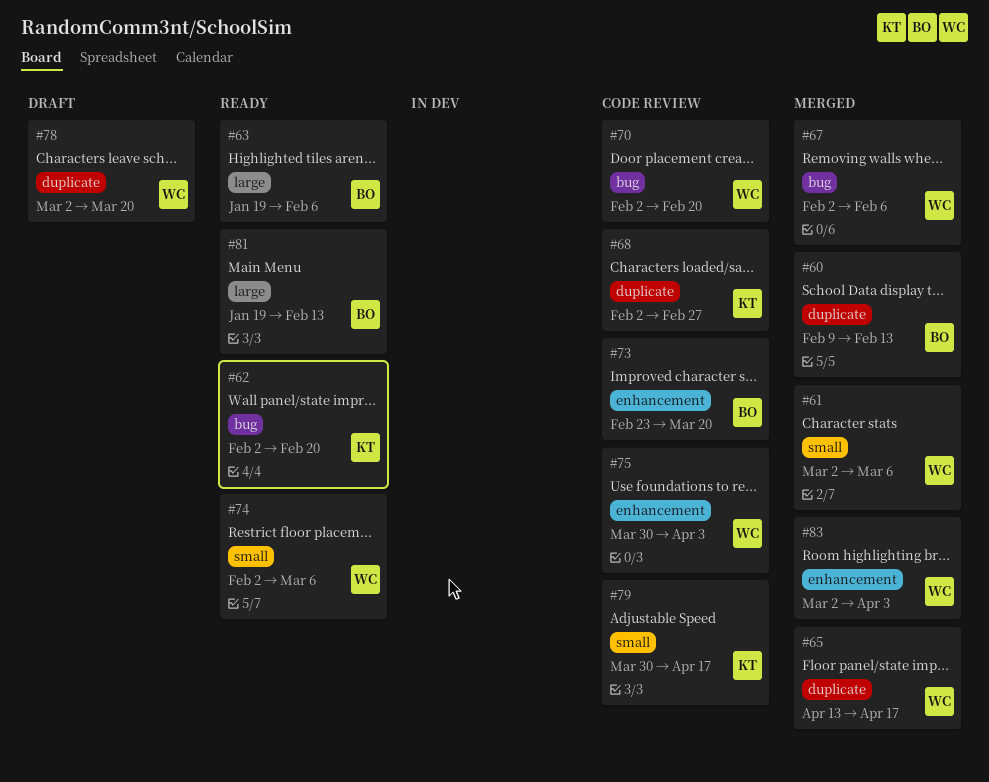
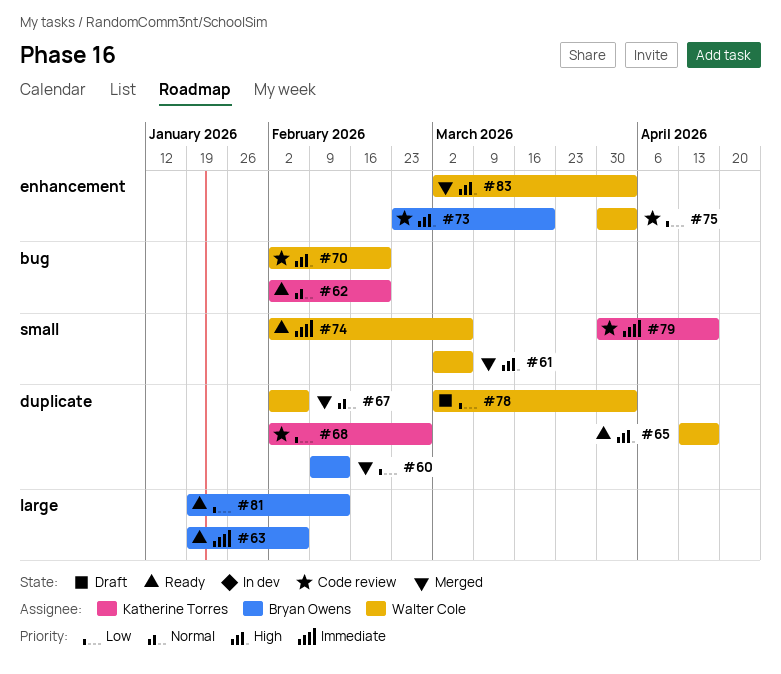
#65, status: Merged -> Ready
#67, label: bug -> duplicate
#78, due: Mar 20 -> Apr 3

